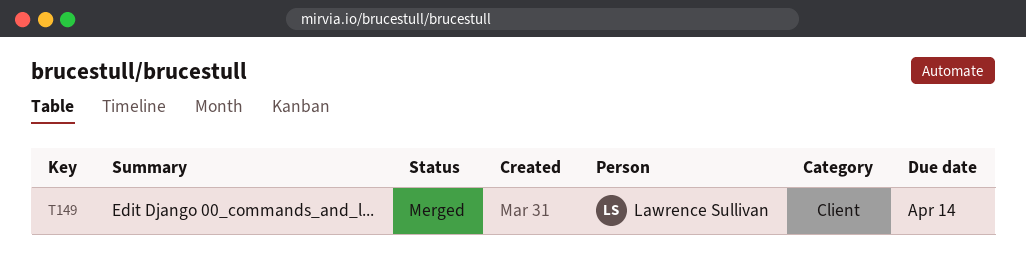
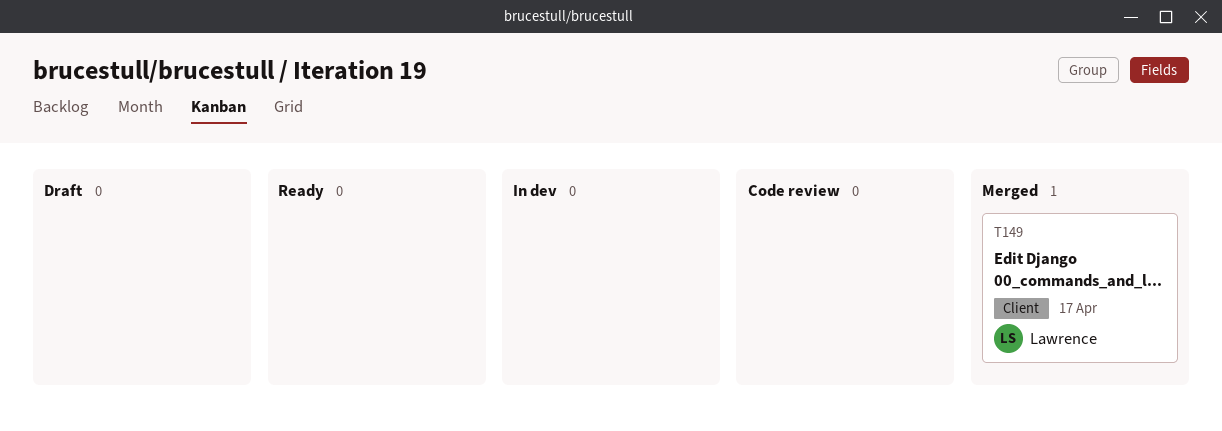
T149, due: Apr 14 -> Apr 17

